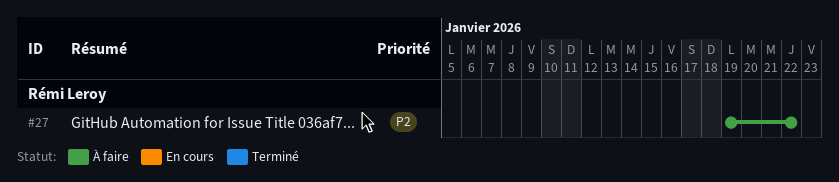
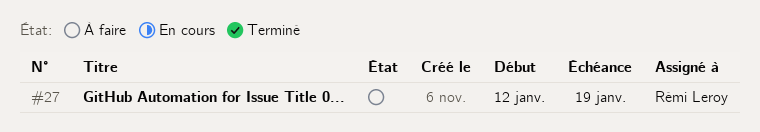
#27, start: Jan 19 -> Jan 12
#27, due: Jan 22 -> Jan 19

